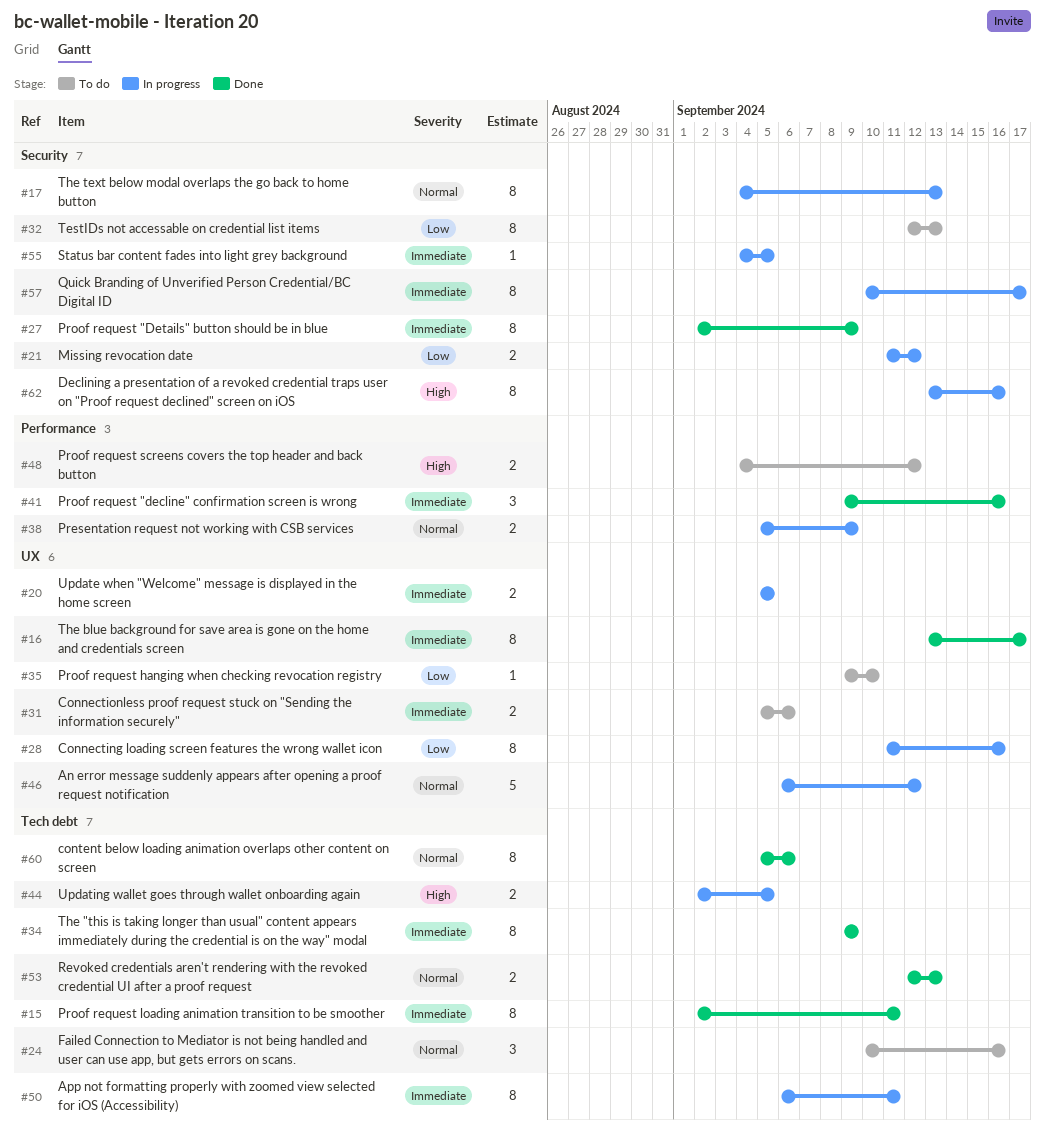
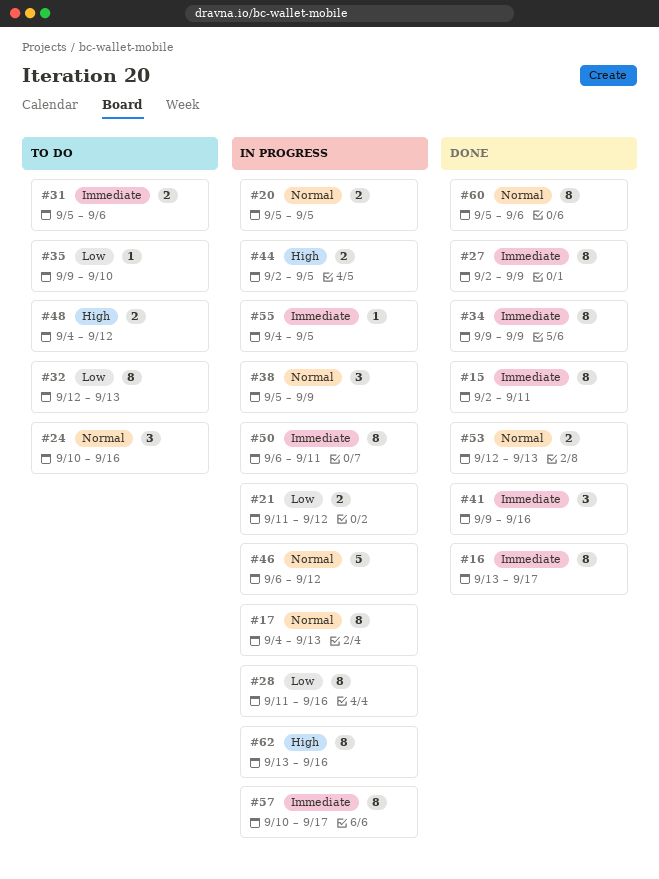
#20, priority: Immediate -> Normal
#38, estimate: 2 -> 3

